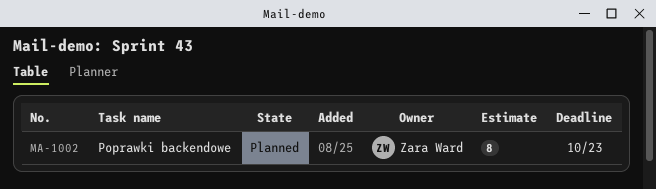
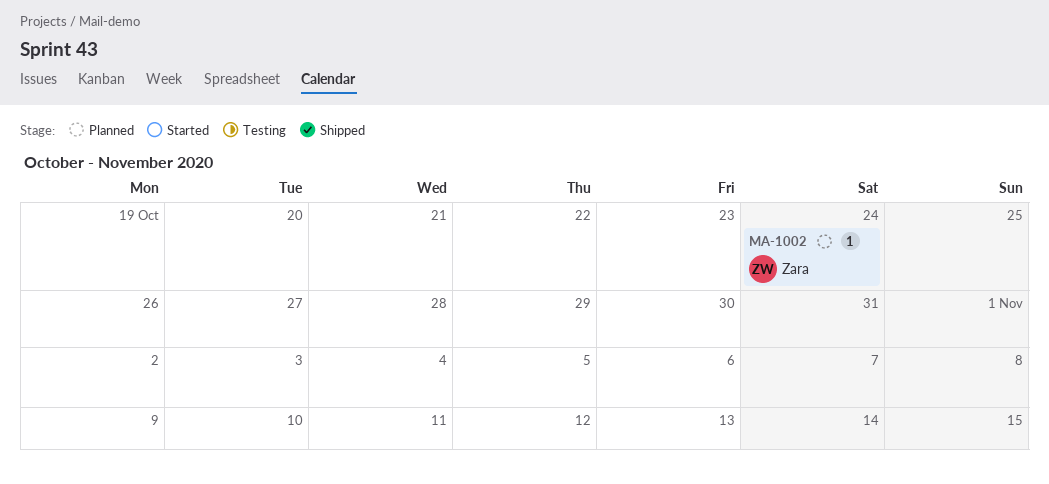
MA-1002, estimate: 8 -> 1
MA-1002, due: Oct 23 -> Oct 24

